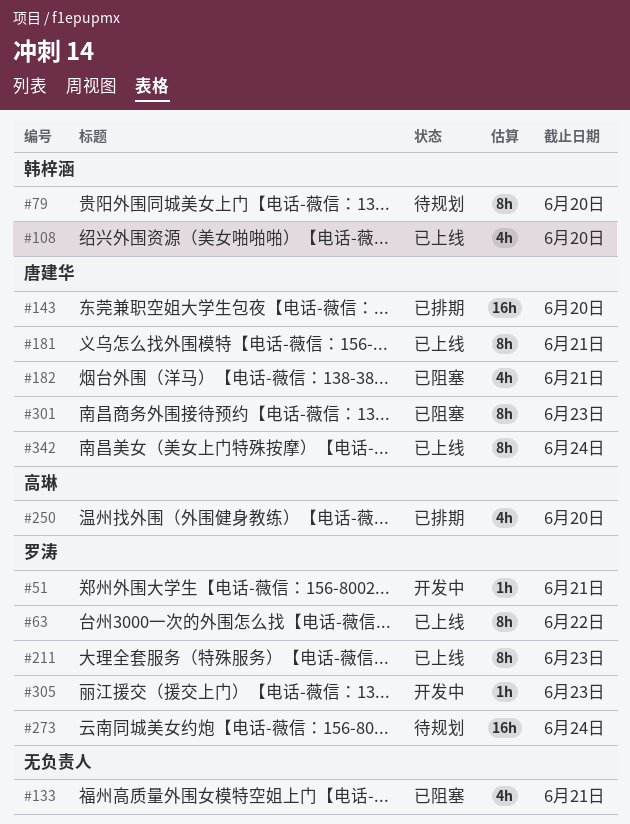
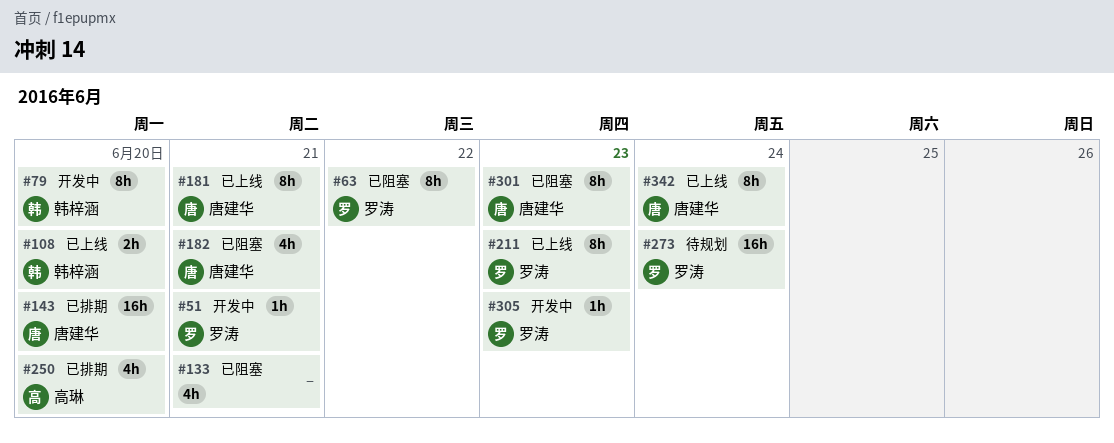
#63, status: 已上线 -> 已阻塞
#79, status: 待规划 -> 开发中
#108, estimate: 4h -> 2h

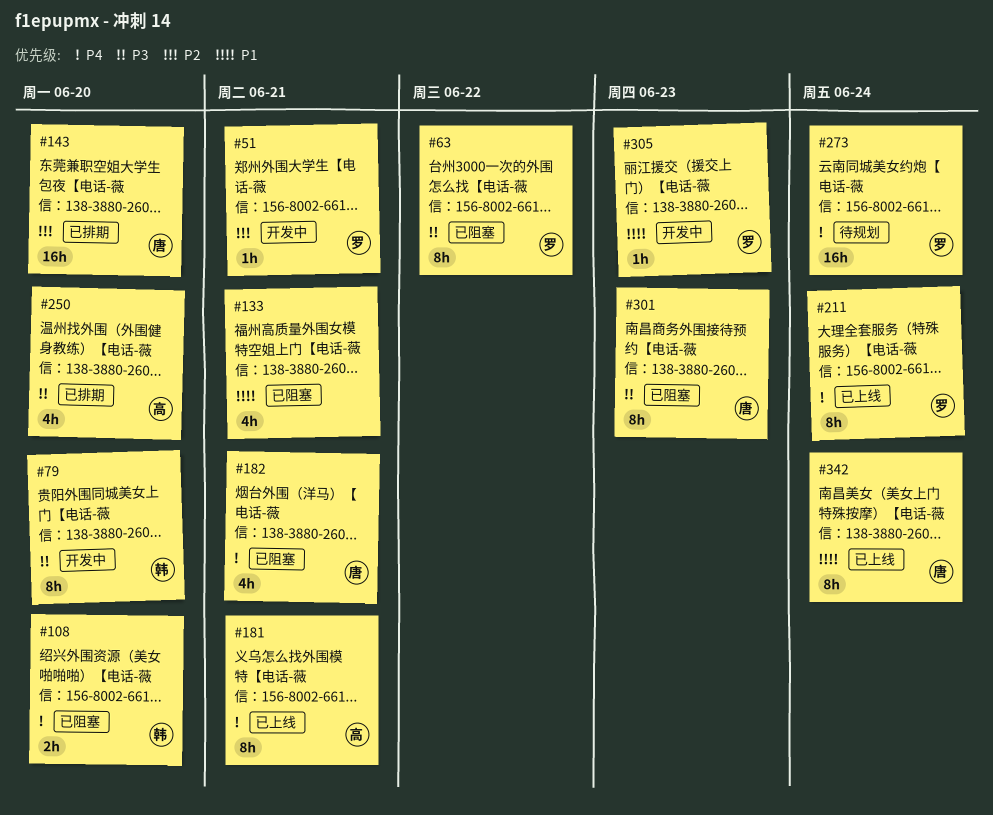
#108, status: 已上线 -> 已阻塞
#181, owner: 唐建华 -> 高琳
#211, due: Jun 23 -> Jun 24

